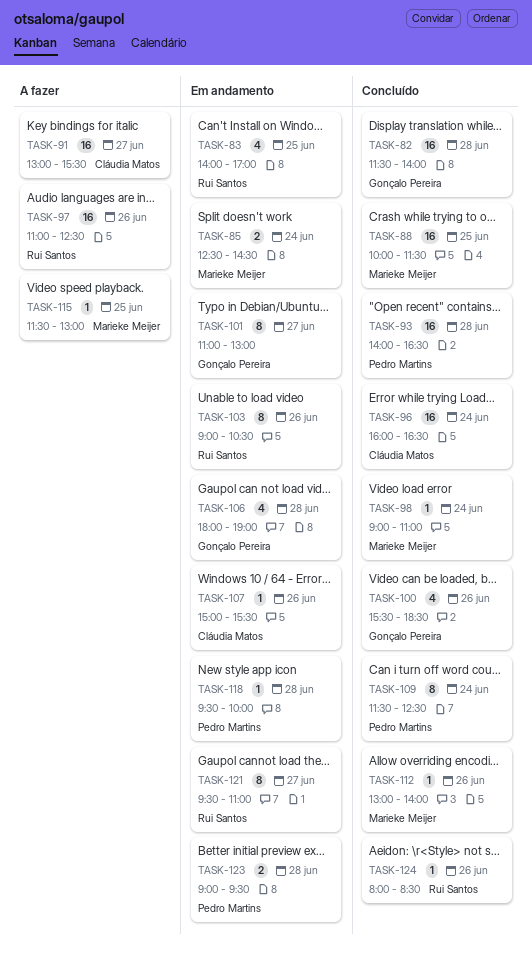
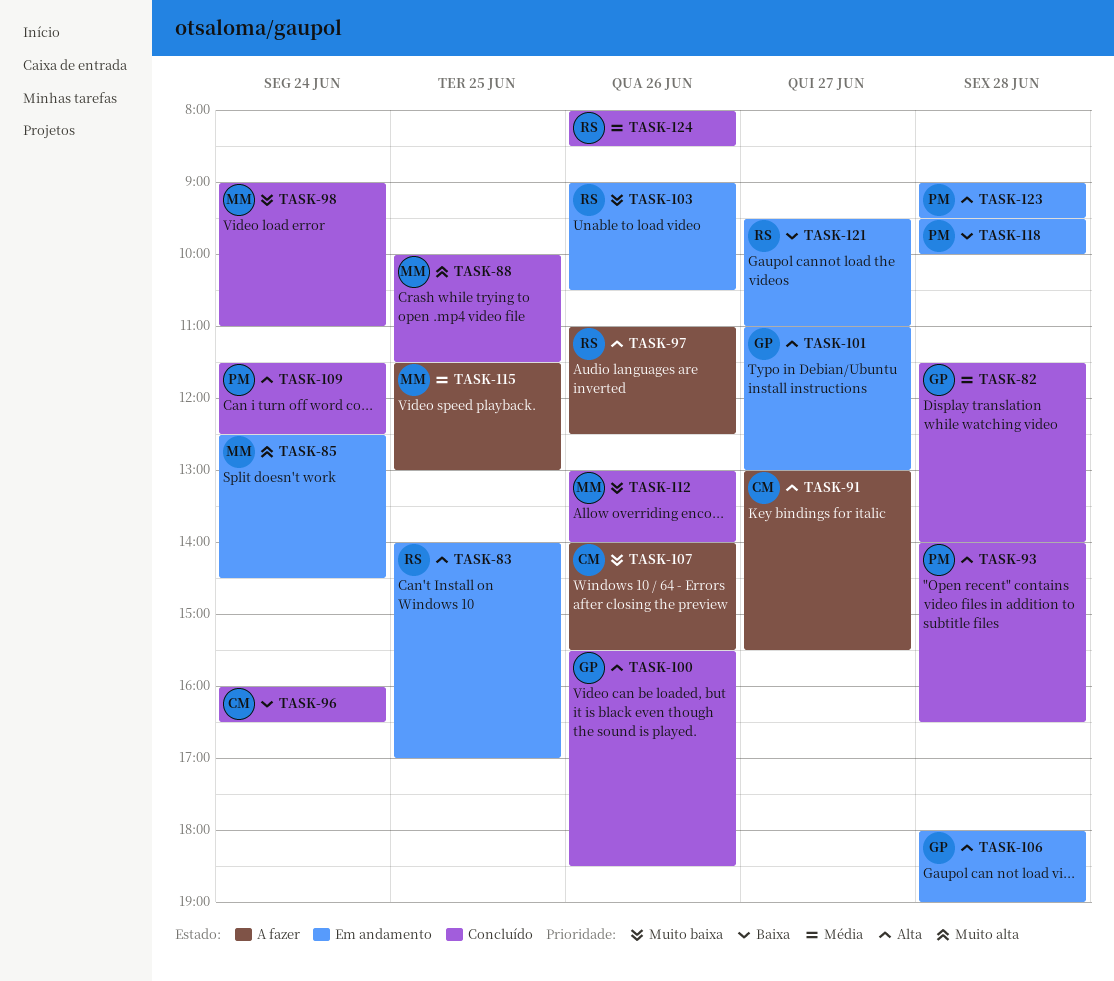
TASK-107, status: Em andamento -> A fazer
TASK-107, begins: 15:00 -> 14:00

